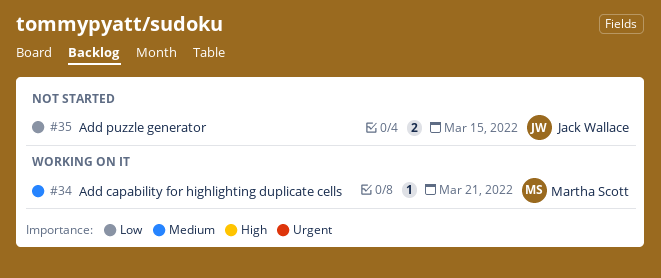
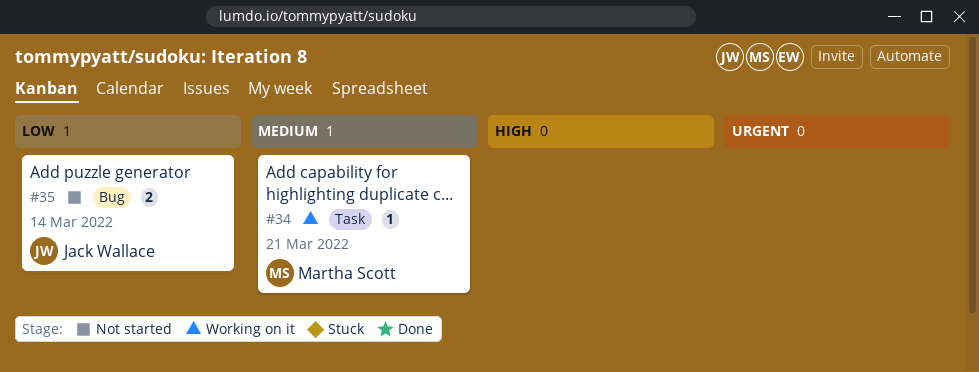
#35, due: Mar 15 -> Mar 14

